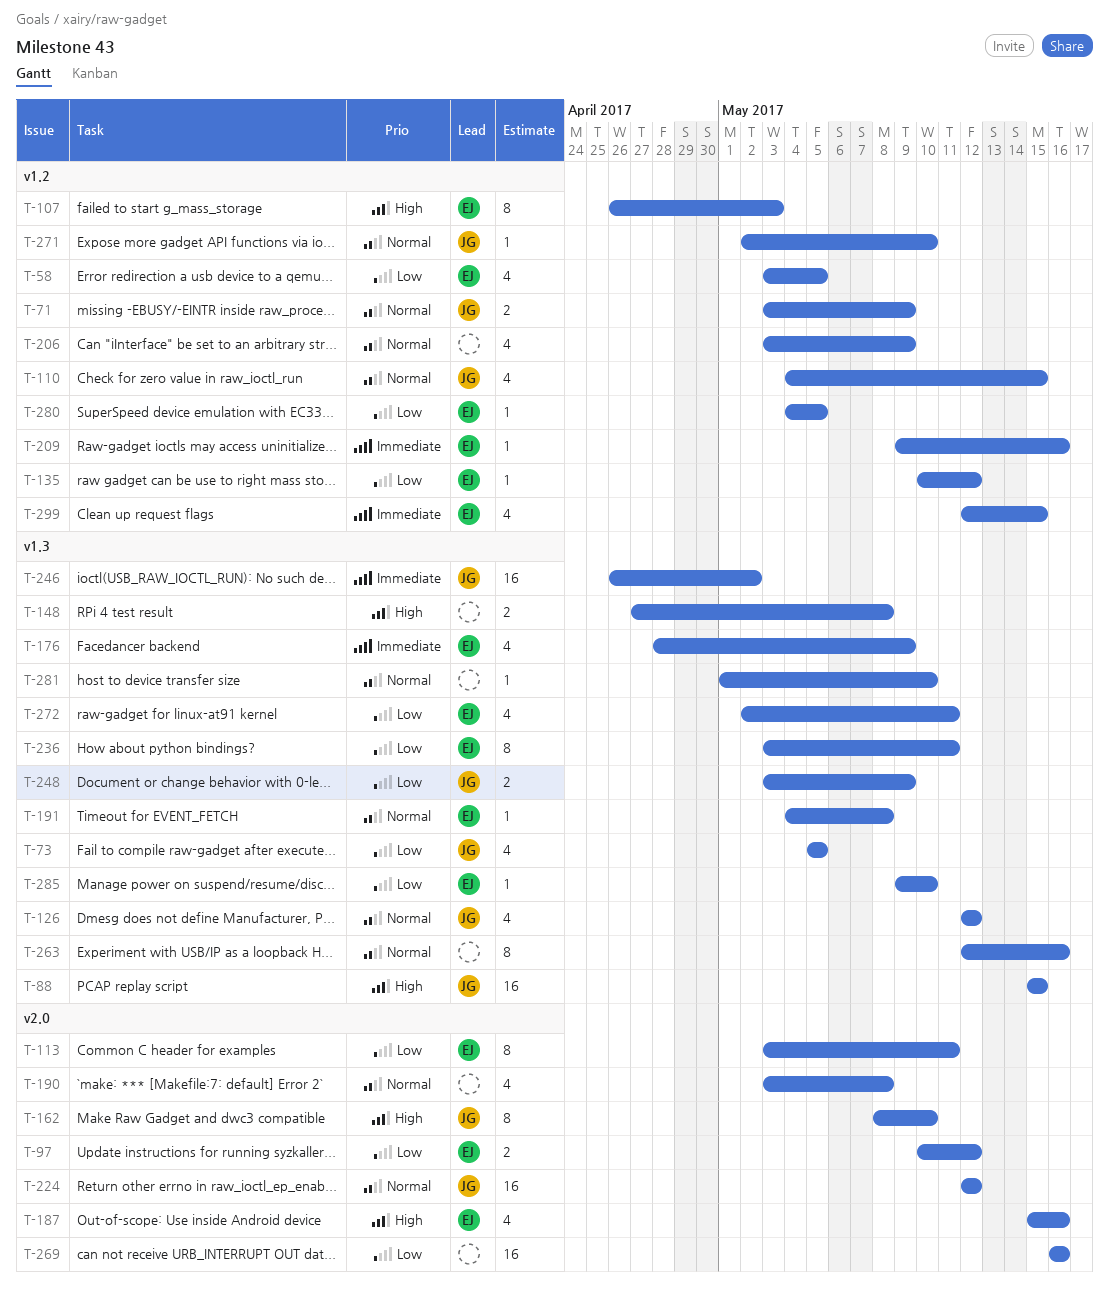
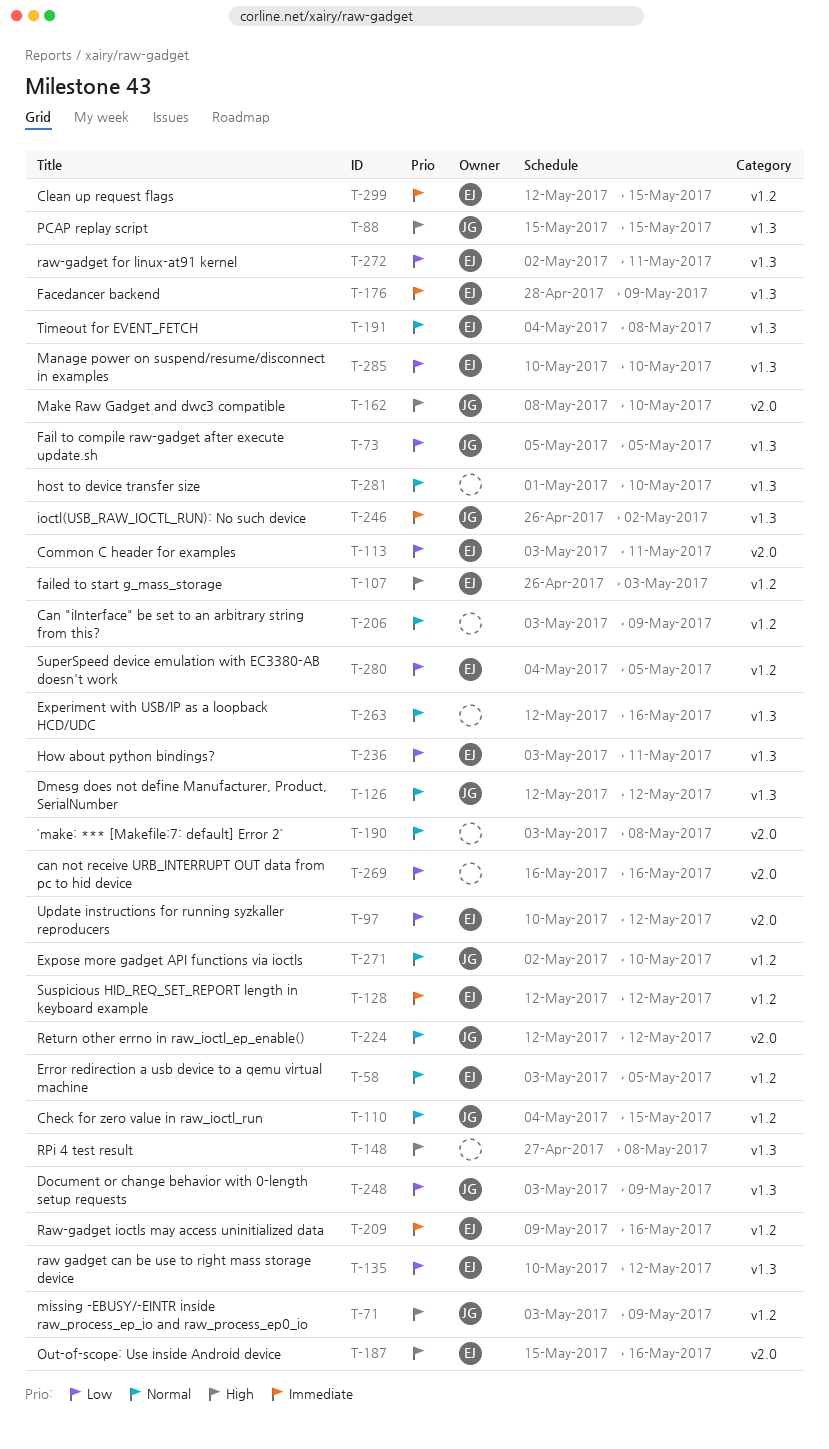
T-58, priority: Low -> Normal
T-71, priority: Normal -> High
T-128: none -> present
T-135, label: v1.2 -> v1.3
T-285, start: May 9 -> May 10

